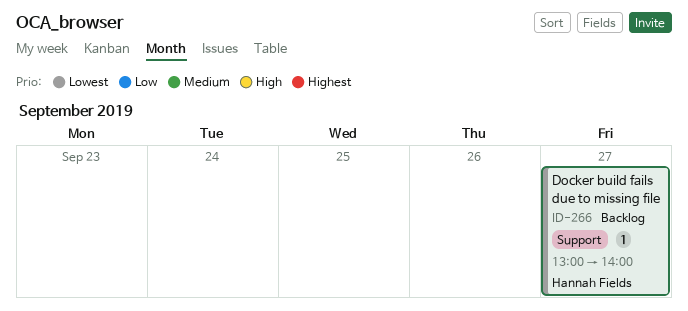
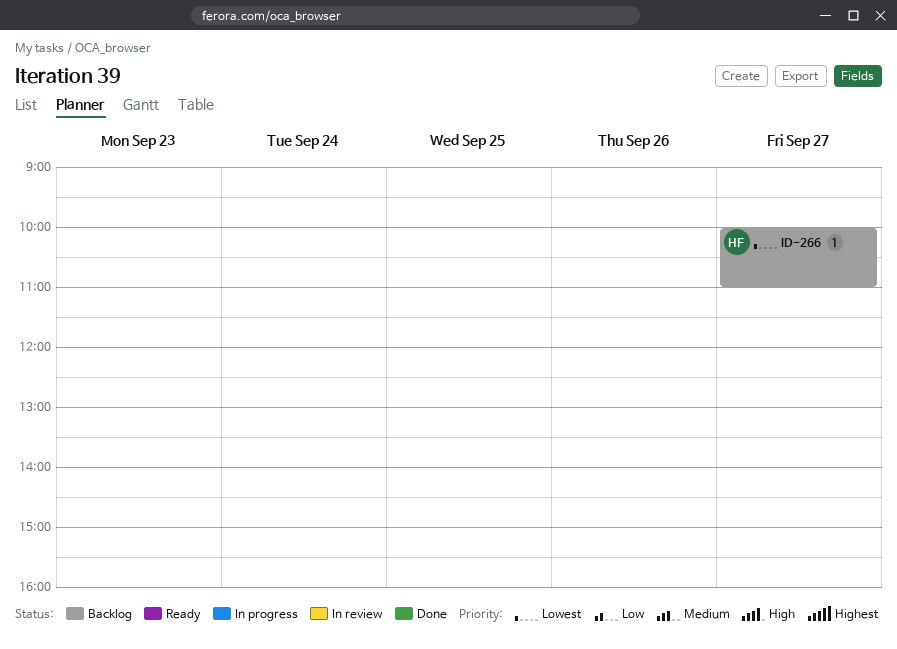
ID-266, begins: 13:00 -> 10:00
ID-266, ends: 14:00 -> 11:00

